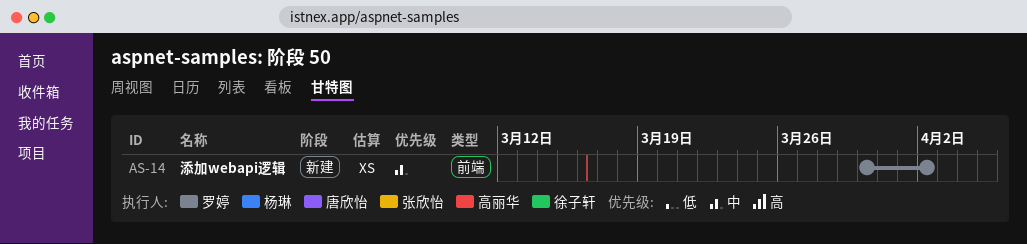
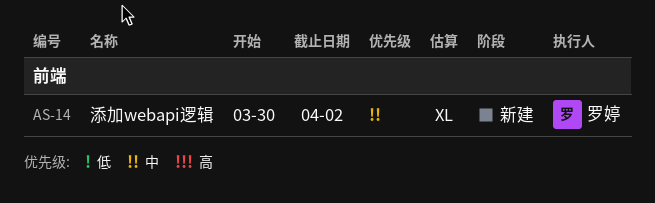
AS-14, estimate: XS -> XL

